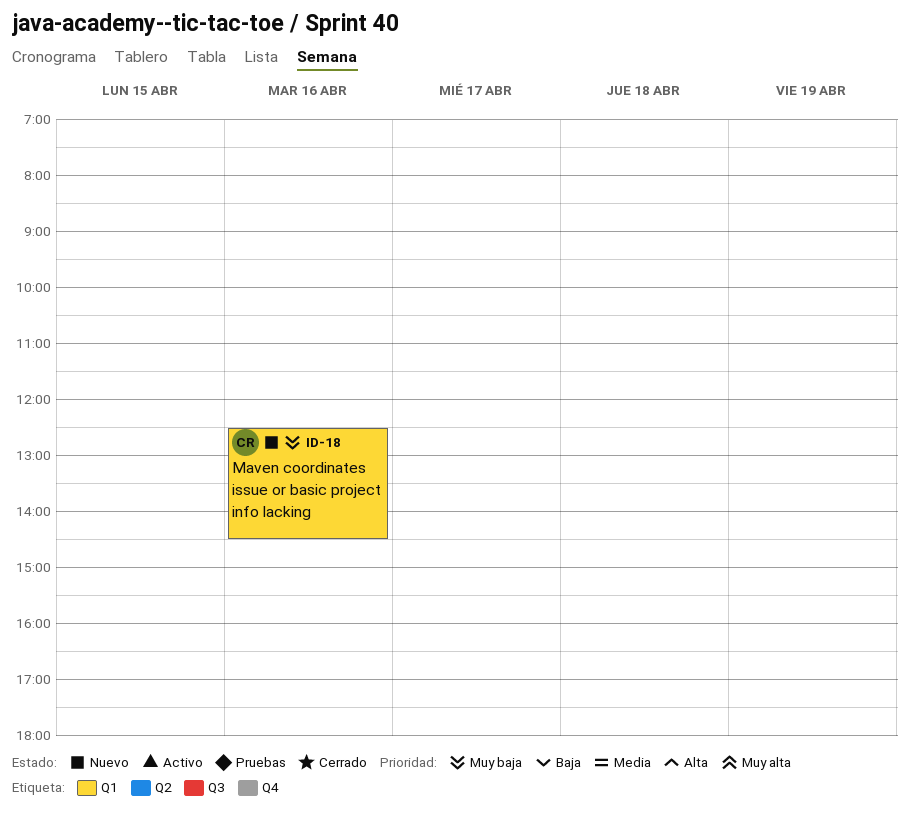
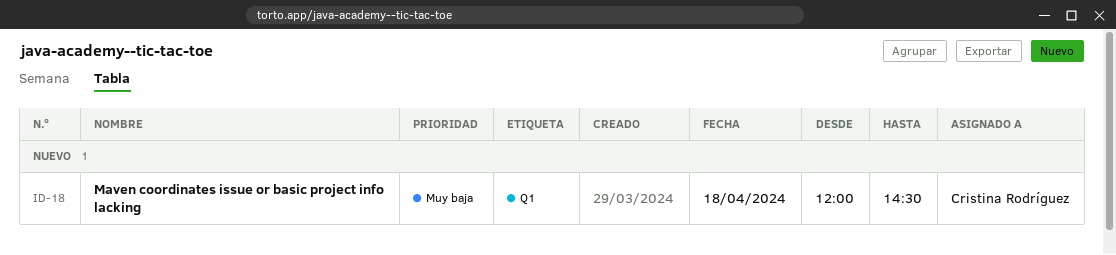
ID-18, day: Apr 16 -> Apr 18
ID-18, begins: 12:30 -> 12:00

